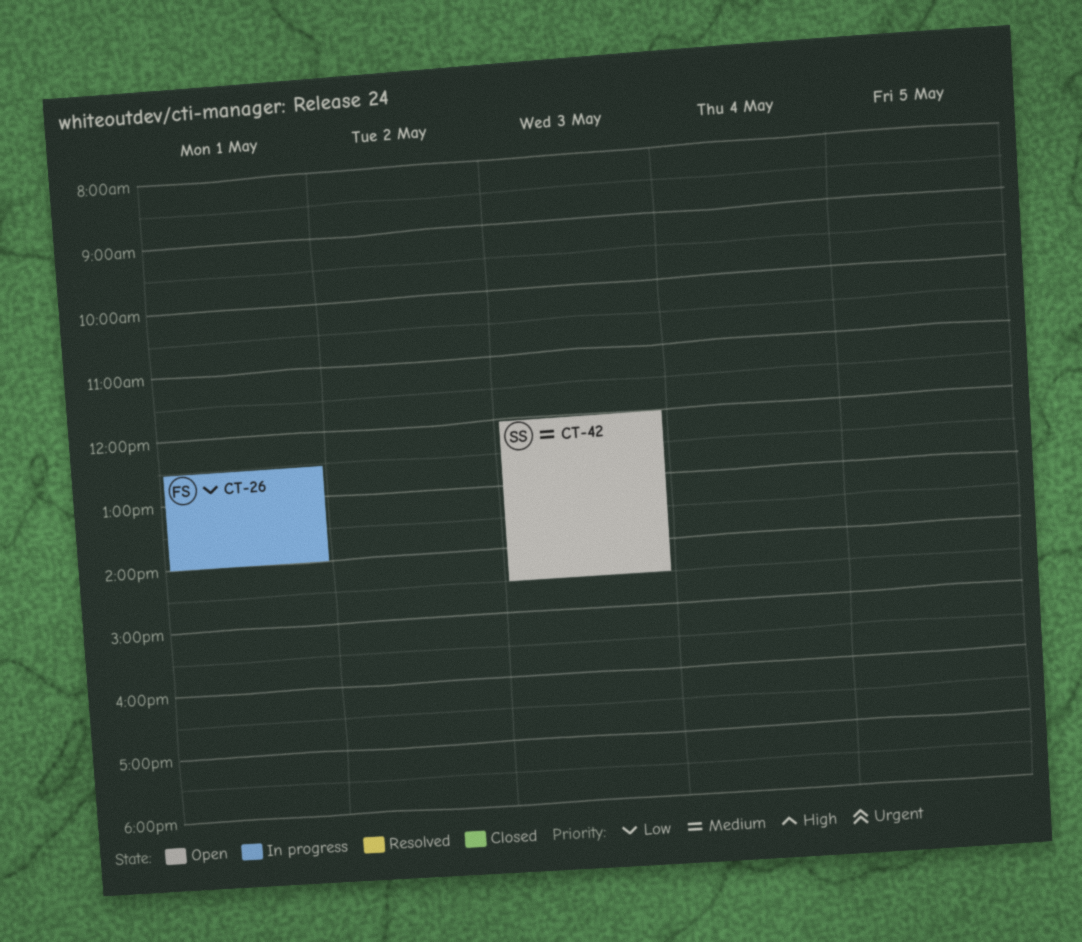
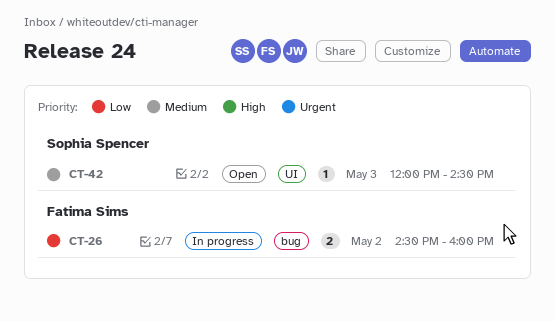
CT-26, day: May 1 -> May 2
CT-26, begins: 12:30 -> 14:30
CT-26, ends: 14:00 -> 16:00

